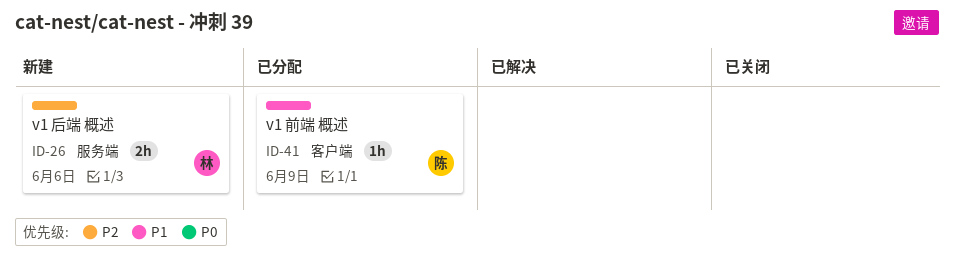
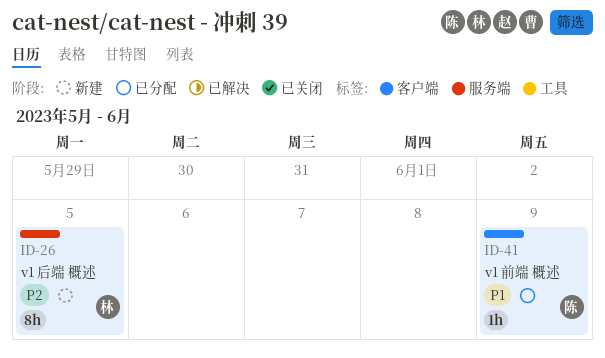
ID-26, estimate: 2h -> 8h
ID-26, due: Jun 6 -> Jun 5

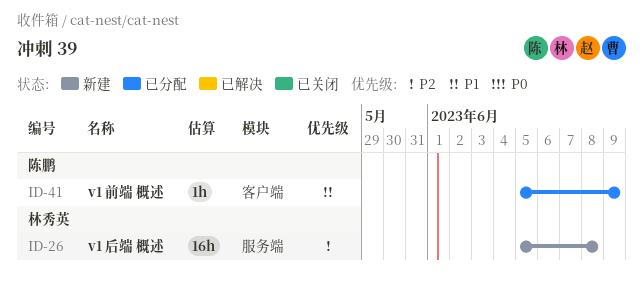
ID-26, estimate: 8h -> 16h
ID-26, due: Jun 5 -> Jun 8

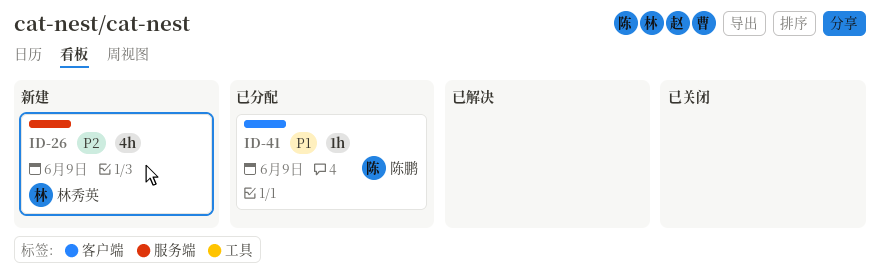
ID-26, estimate: 16h -> 4h
ID-26, due: Jun 8 -> Jun 9

